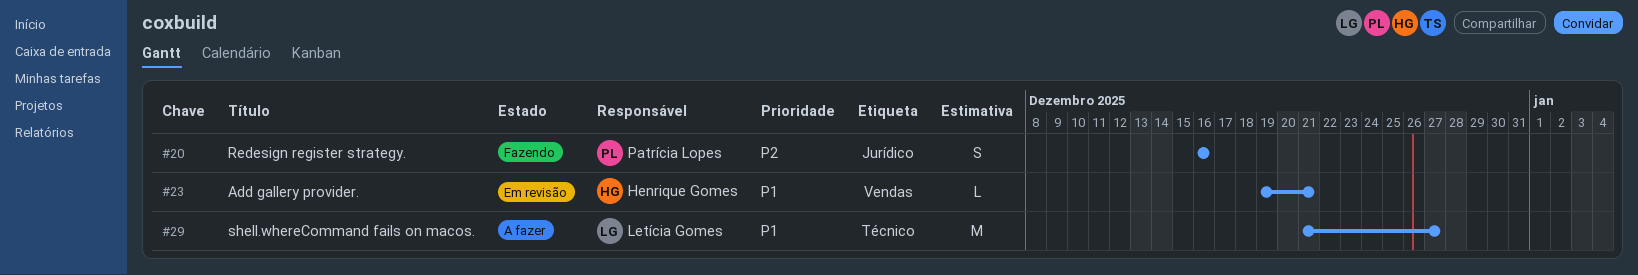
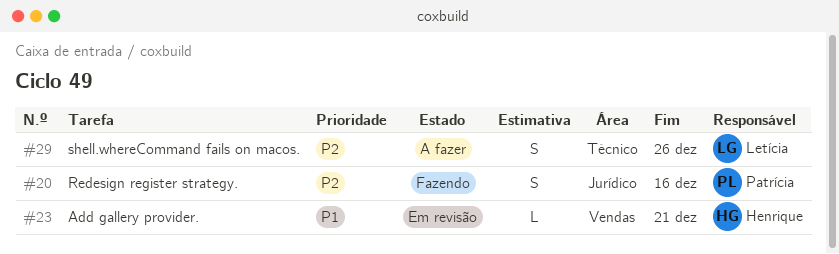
#29, priority: P1 -> P2
#29, estimate: M -> S
#29, due: Dec 27 -> Dec 26

